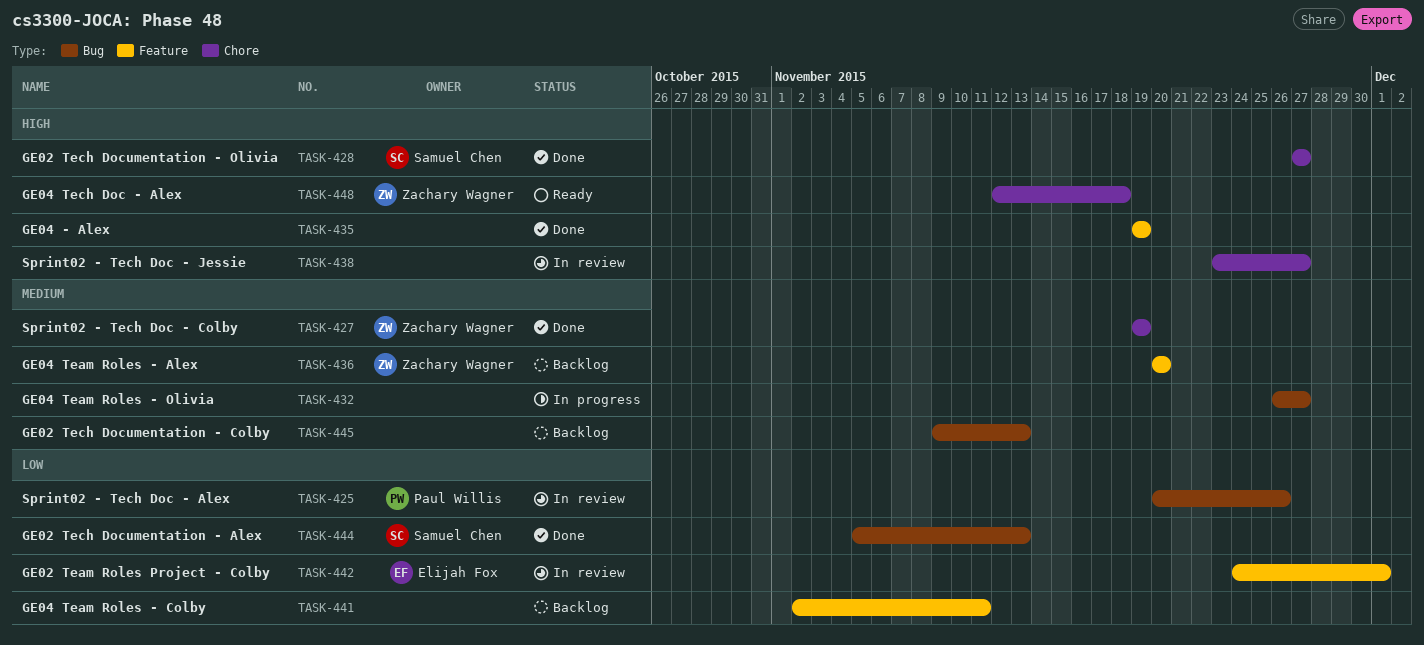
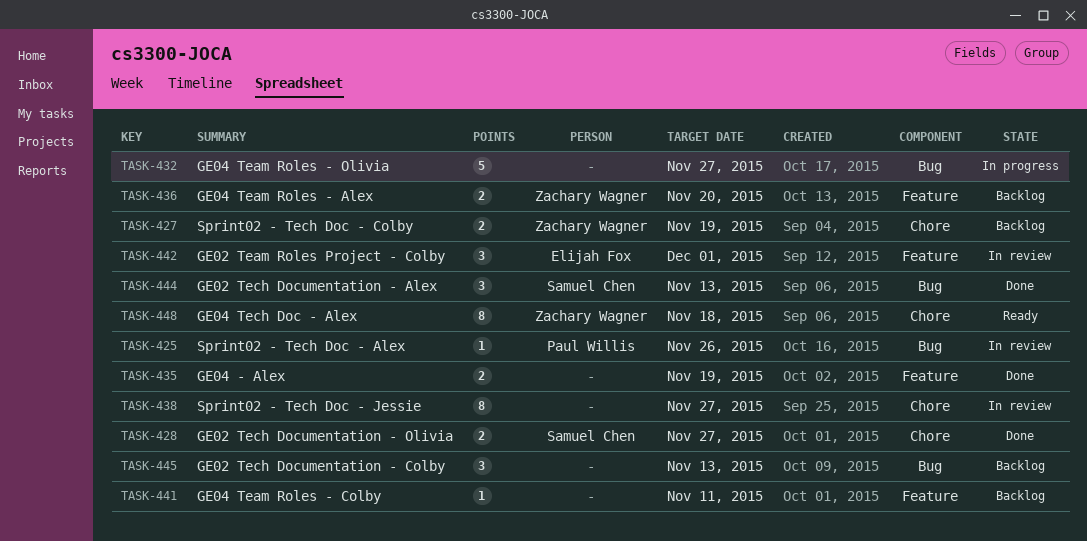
TASK-427, status: Done -> Backlog

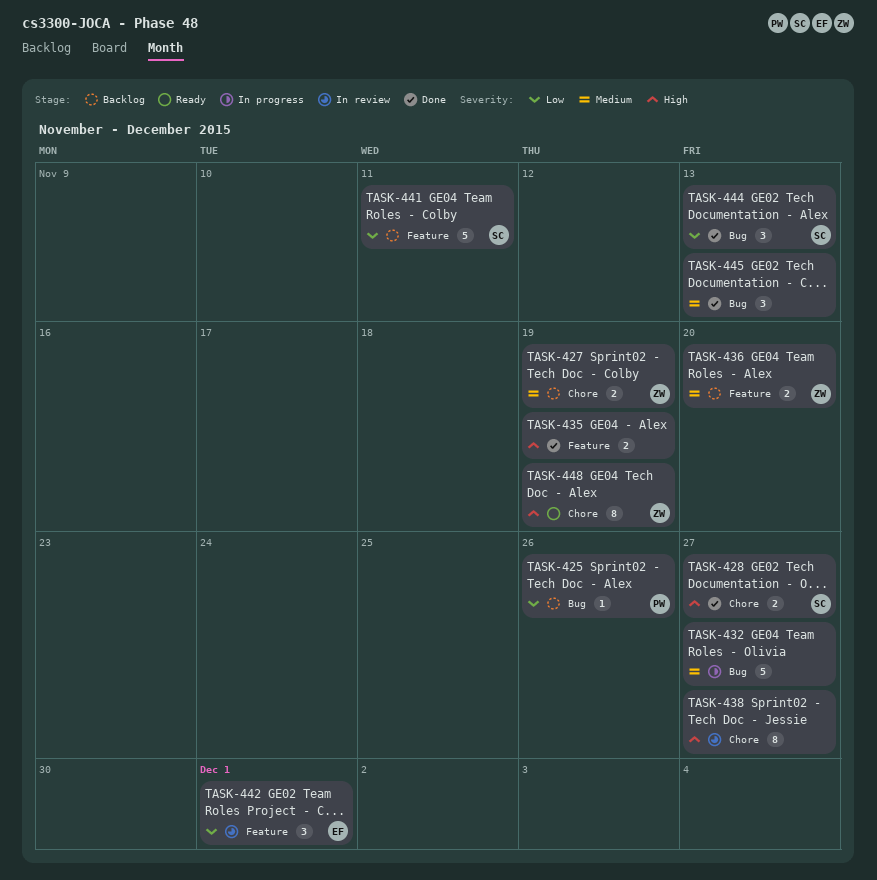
TASK-425, status: In review -> Backlog
TASK-441, owner: none -> Samuel Chen
TASK-441, estimate: 1 -> 5
TASK-445, status: Backlog -> Done
TASK-448, due: Nov 18 -> Nov 19

